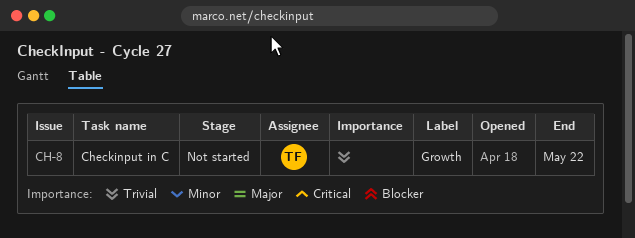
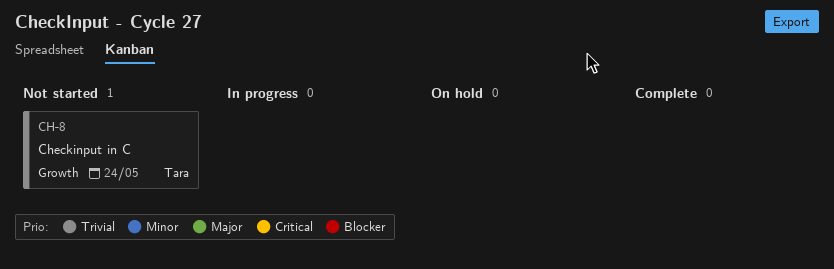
CH-8, due: May 22 -> May 24

